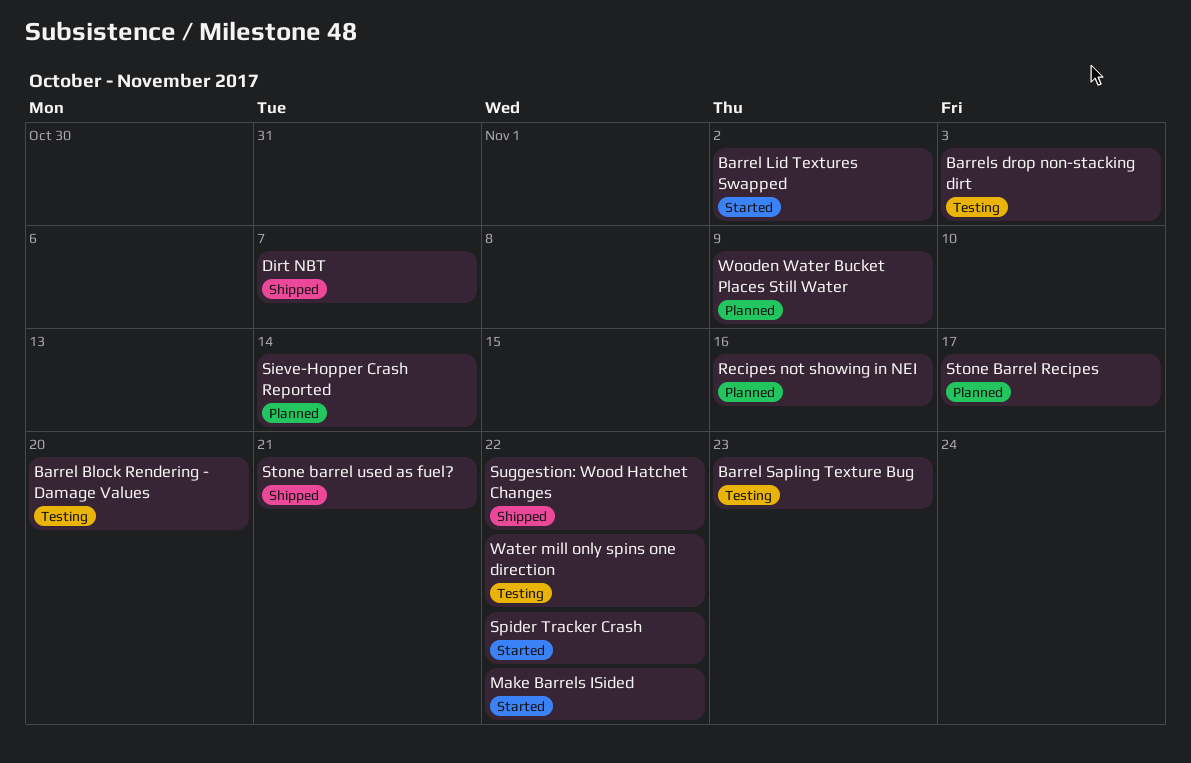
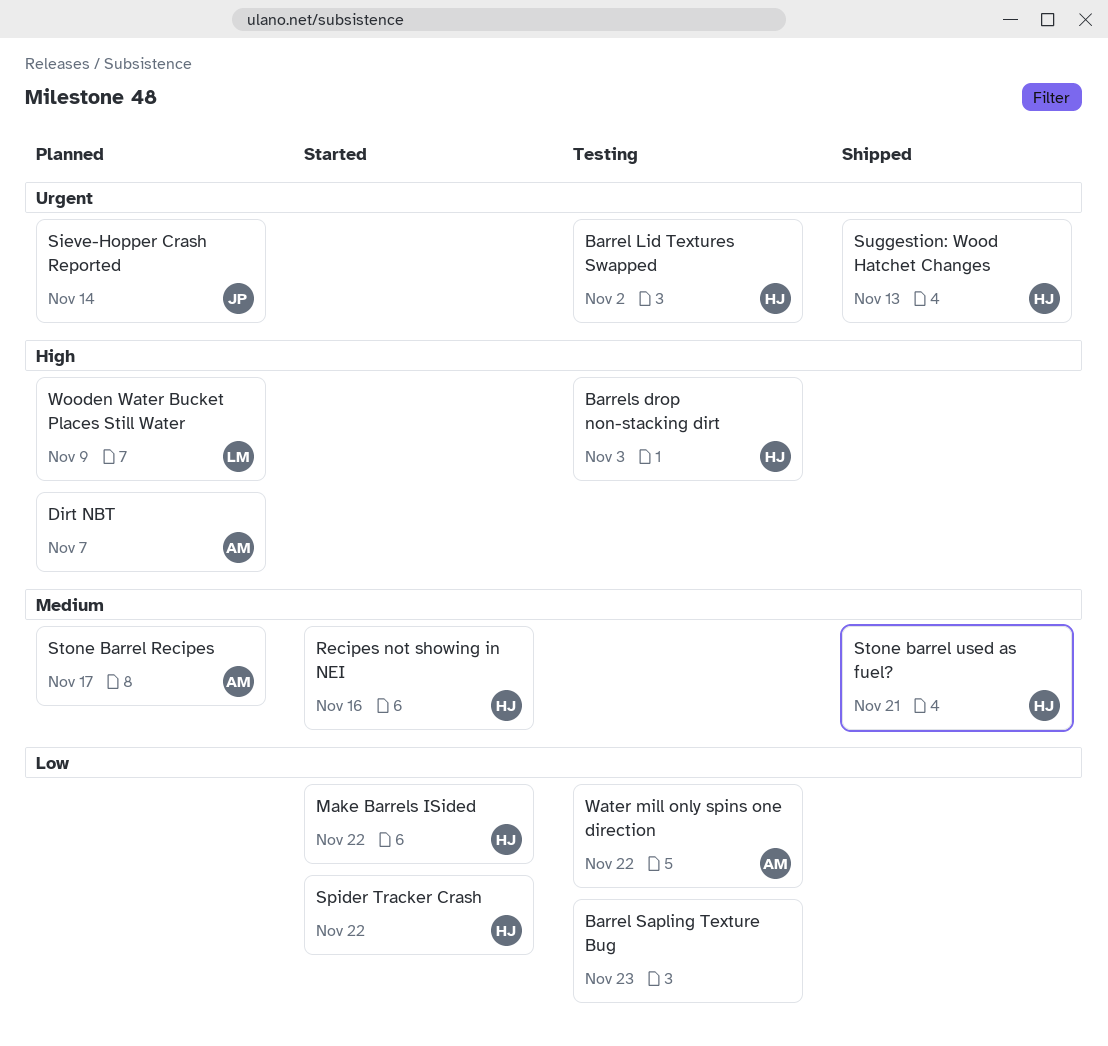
Barrel Block Rendering - Damage Values: present -> none
Barrel Lid Textures Swapped, status: Started -> Testing
Dirt NBT, status: Shipped -> Planned
Recipes not showing in NEI, status: Planned -> Started
Suggestion: Wood Hatchet Changes, due: Nov 22 -> Nov 13

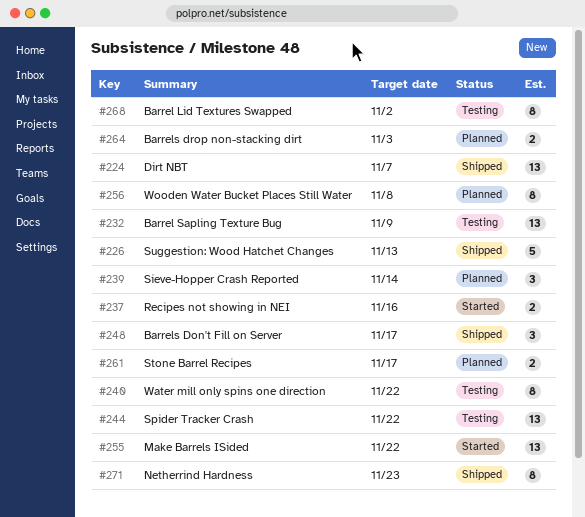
Barrel Sapling Texture Bug, due: Nov 23 -> Nov 9
Barrels Don't Fill on Server: none -> present
Barrels drop non-stacking dirt, status: Testing -> Planned
Dirt NBT, status: Planned -> Shipped
Netherrind Hardness: none -> present
Spider Tracker Crash, status: Started -> Testing
Stone barrel used as fuel?: present -> none
Wooden Water Bucket Places Still Water, due: Nov 9 -> Nov 8

